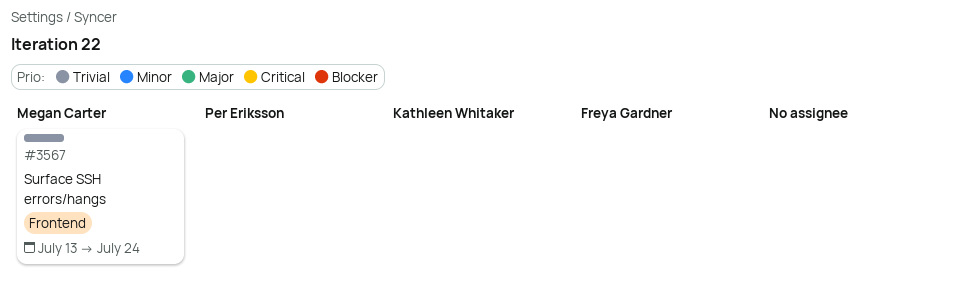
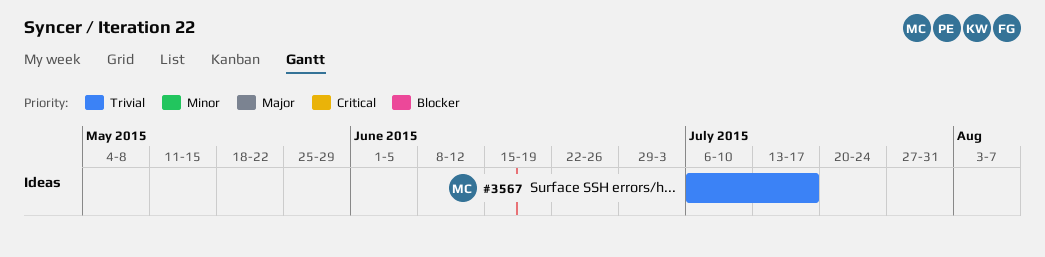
#3567, start: Jul 13 -> Jul 6
#3567, due: Jul 24 -> Jul 17

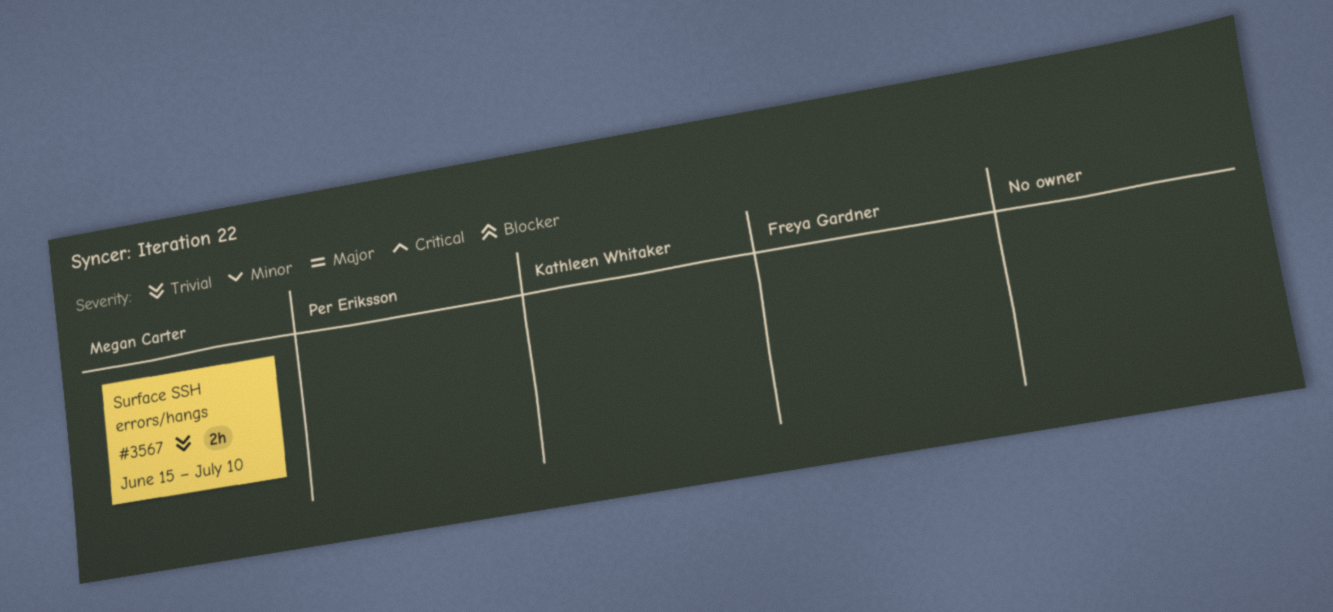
#3567, start: Jul 6 -> Jun 15
#3567, due: Jul 17 -> Jul 10

